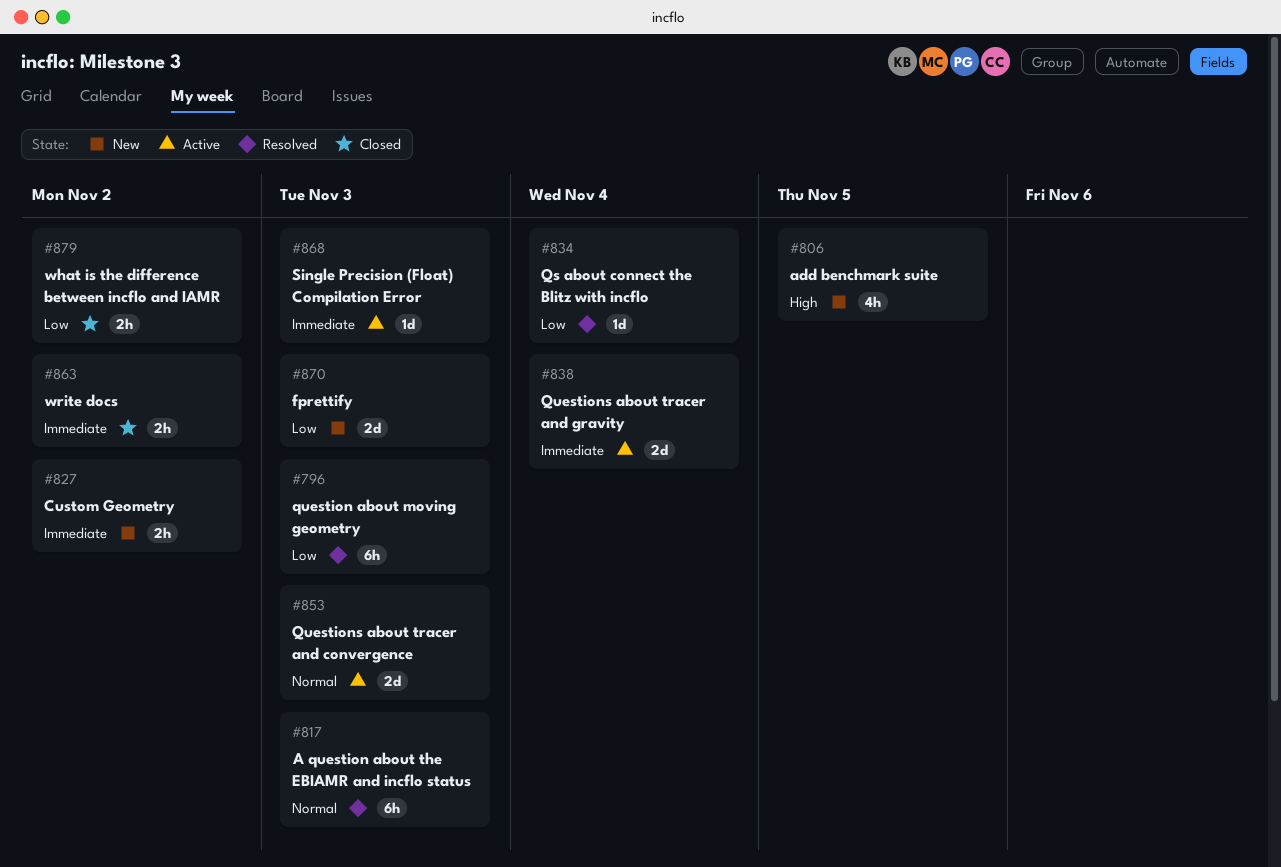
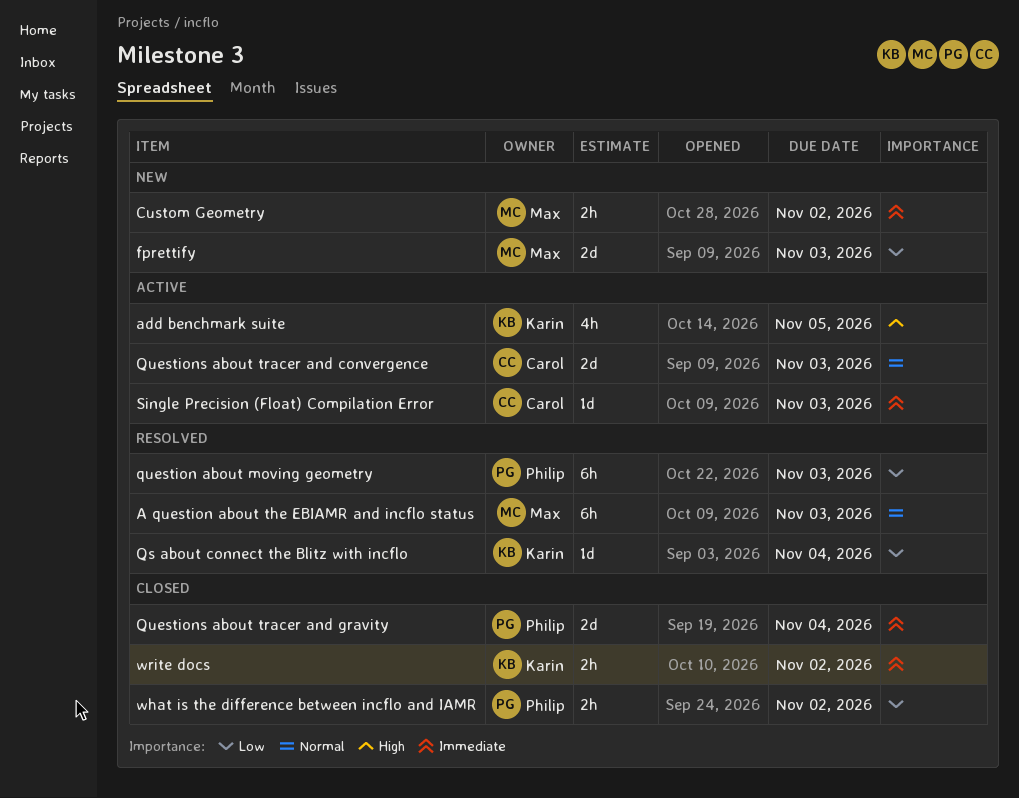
add benchmark suite, status: New -> Active
Questions about tracer and gravity, status: Active -> Closed

